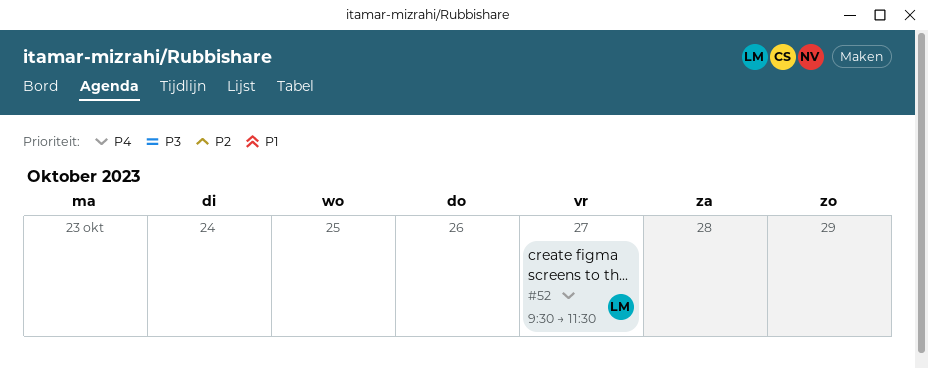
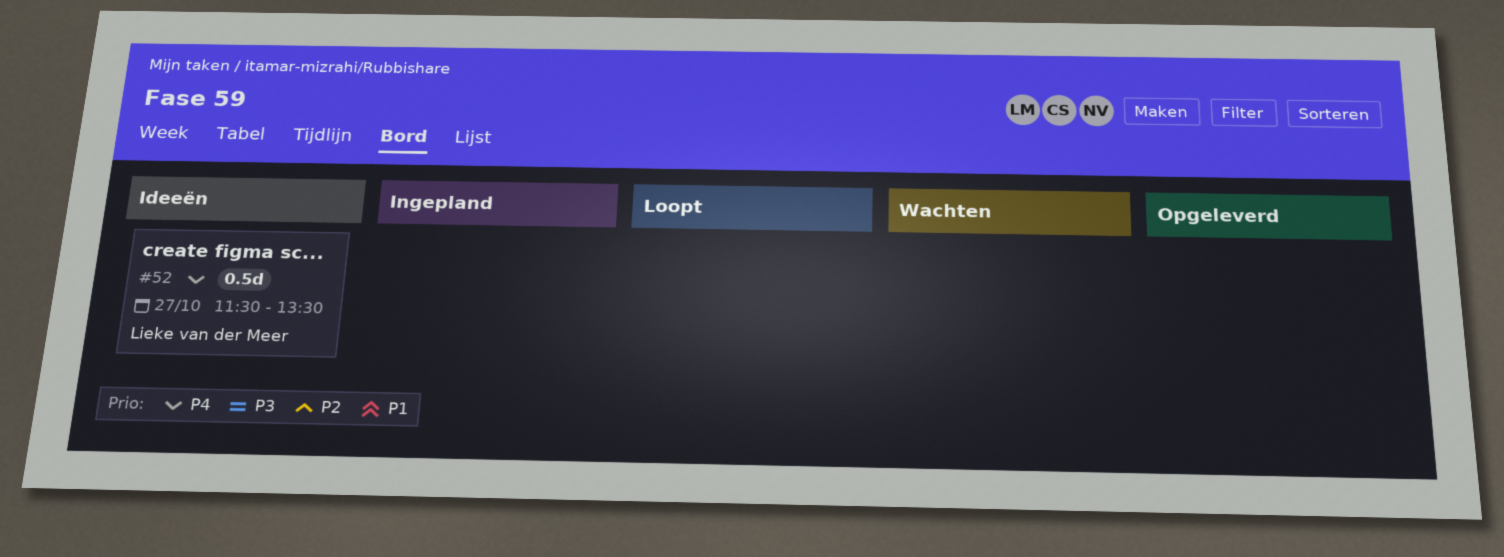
#52, begins: 09:30 -> 11:30
#52, ends: 11:30 -> 13:30

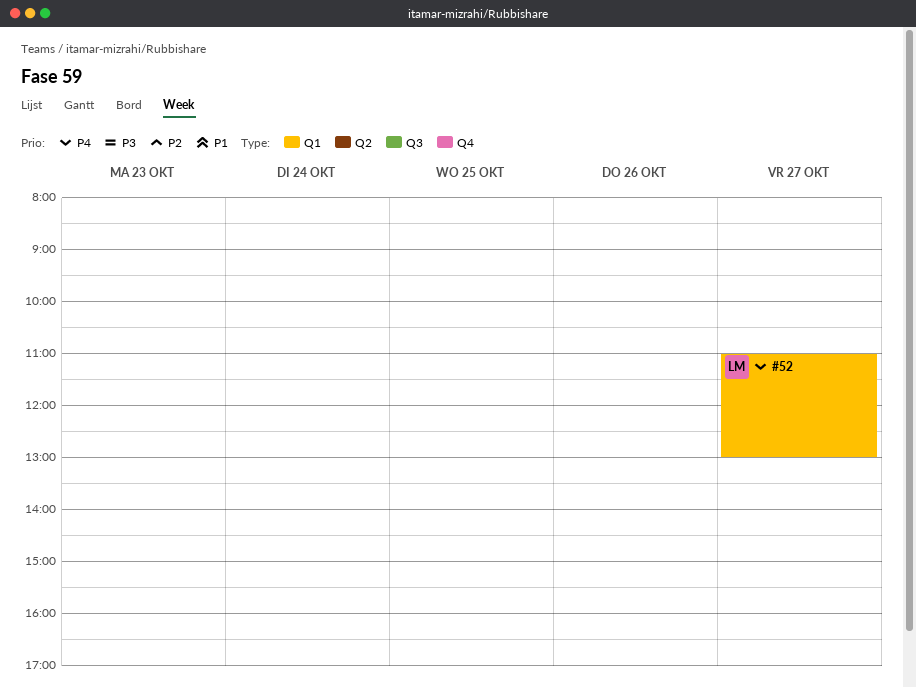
#52, begins: 11:30 -> 11:00
#52, ends: 13:30 -> 13:00

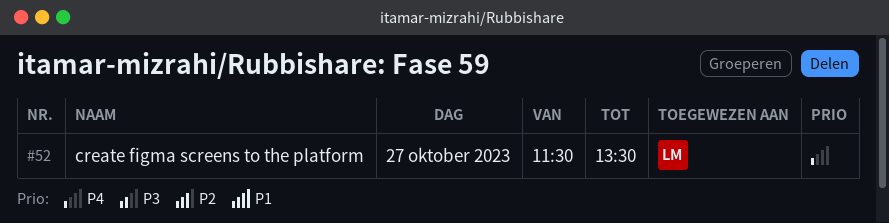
#52, begins: 11:00 -> 11:30
#52, ends: 13:00 -> 13:30

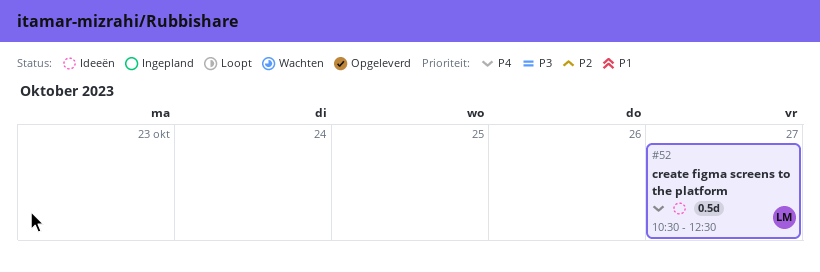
#52, begins: 11:30 -> 10:30
#52, ends: 13:30 -> 12:30

